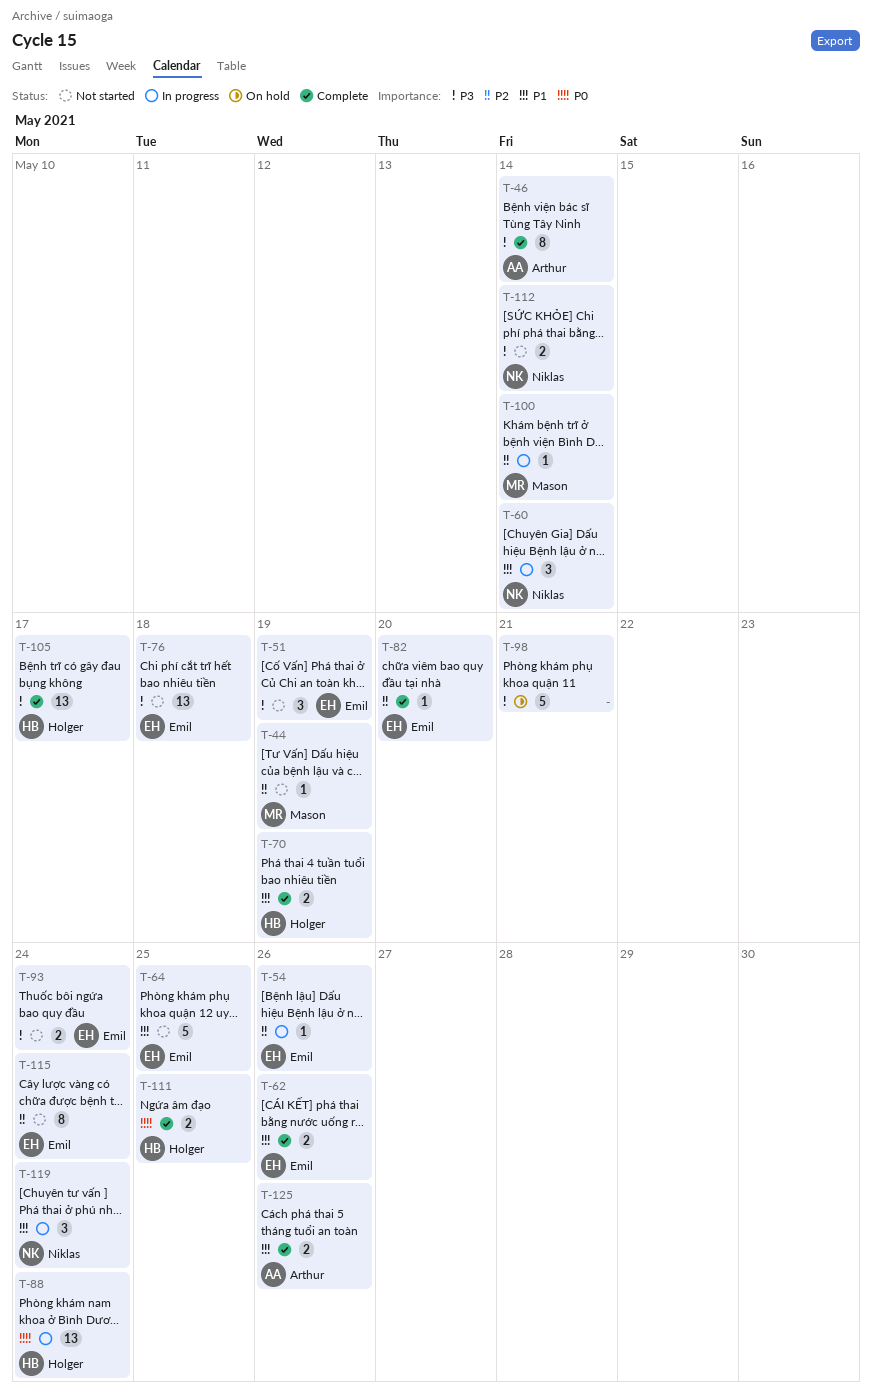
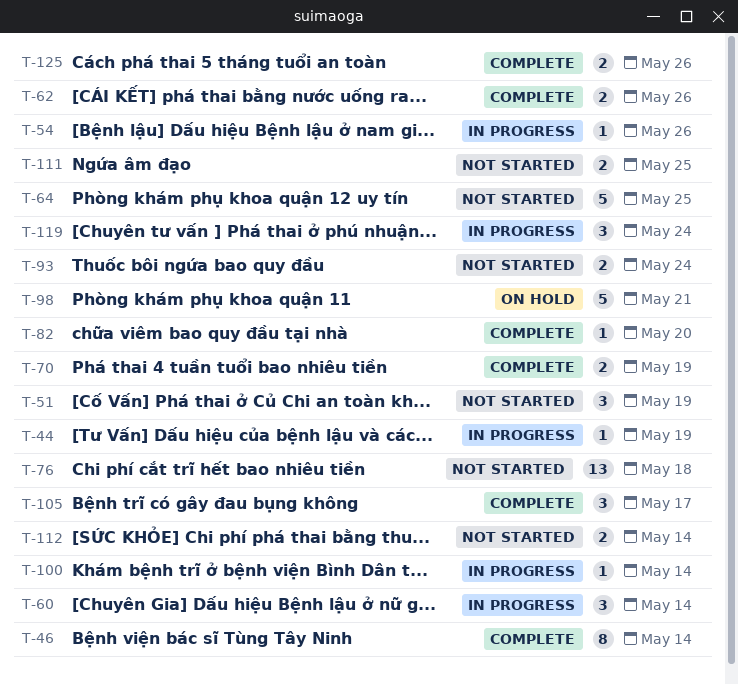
T-44, status: Not started -> In progress
T-88: present -> none
T-105, estimate: 13 -> 3
T-111, status: Complete -> Not started
T-115: present -> none

